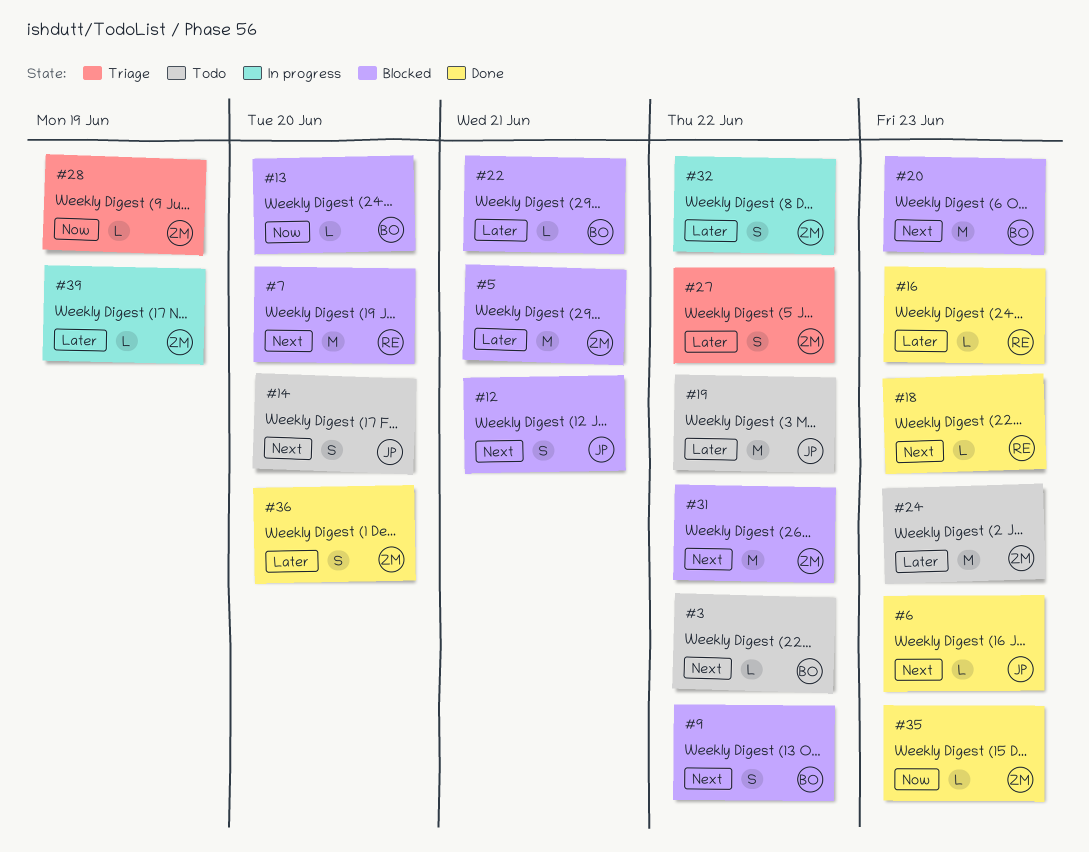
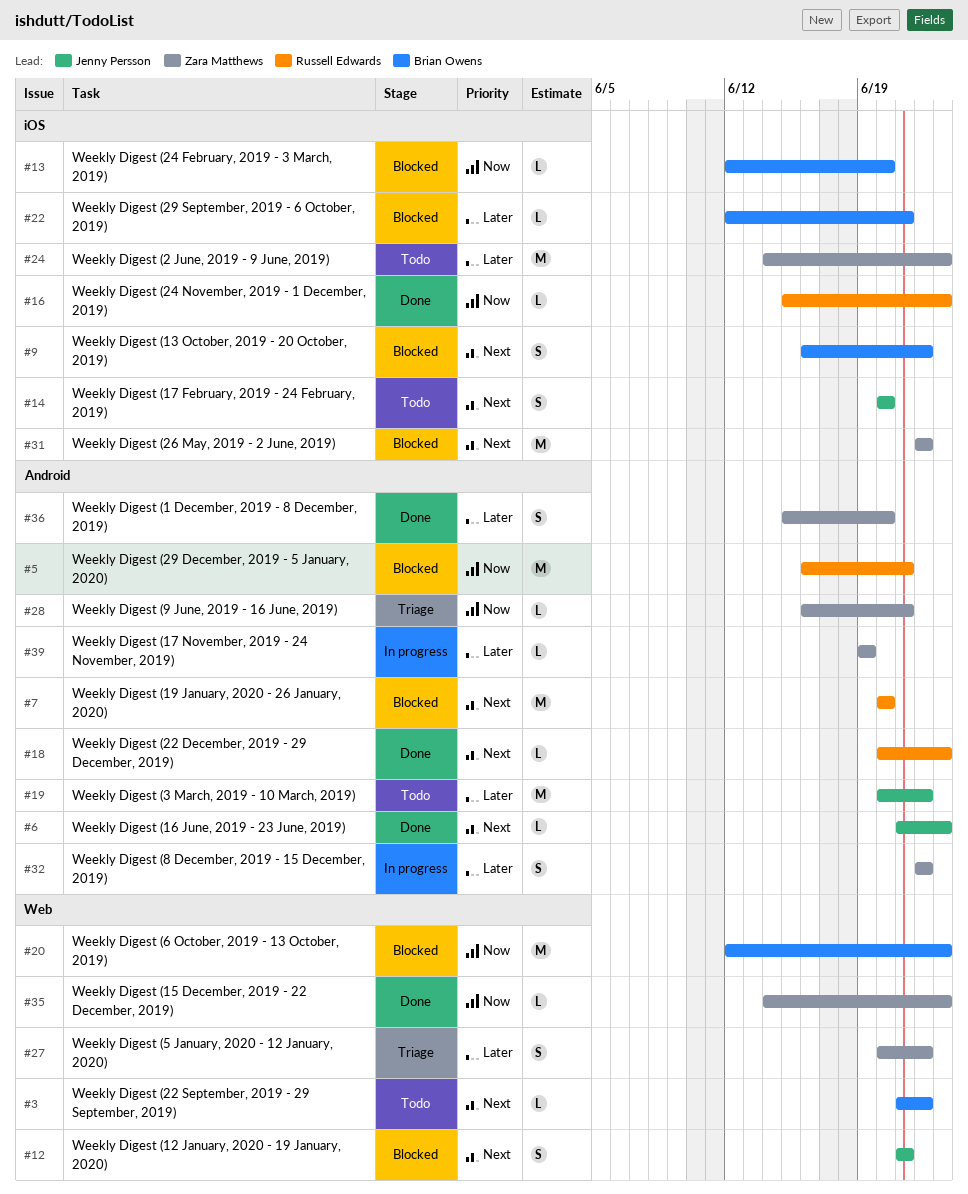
#5, owner: Zara Matthews -> Russell Edwards
#5, priority: Later -> Now
#16, priority: Later -> Now
#20, priority: Next -> Now
#28, due: Jun 19 -> Jun 21

